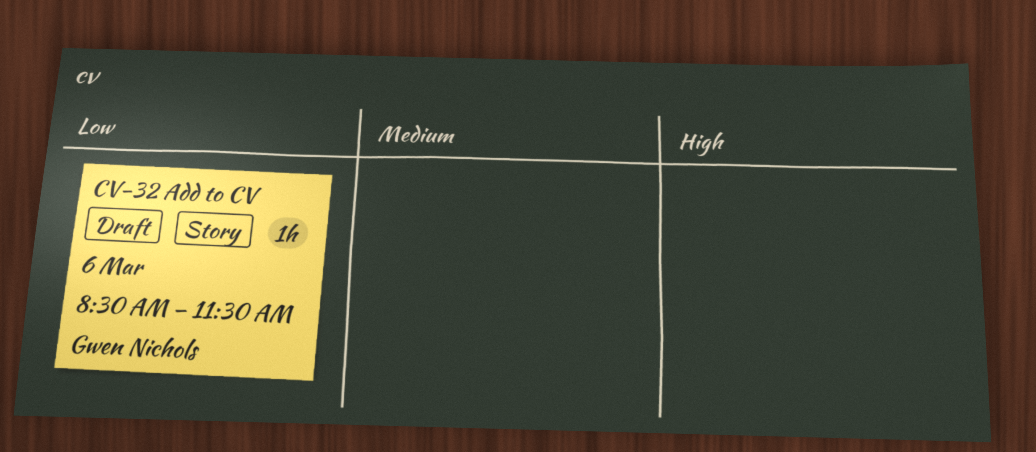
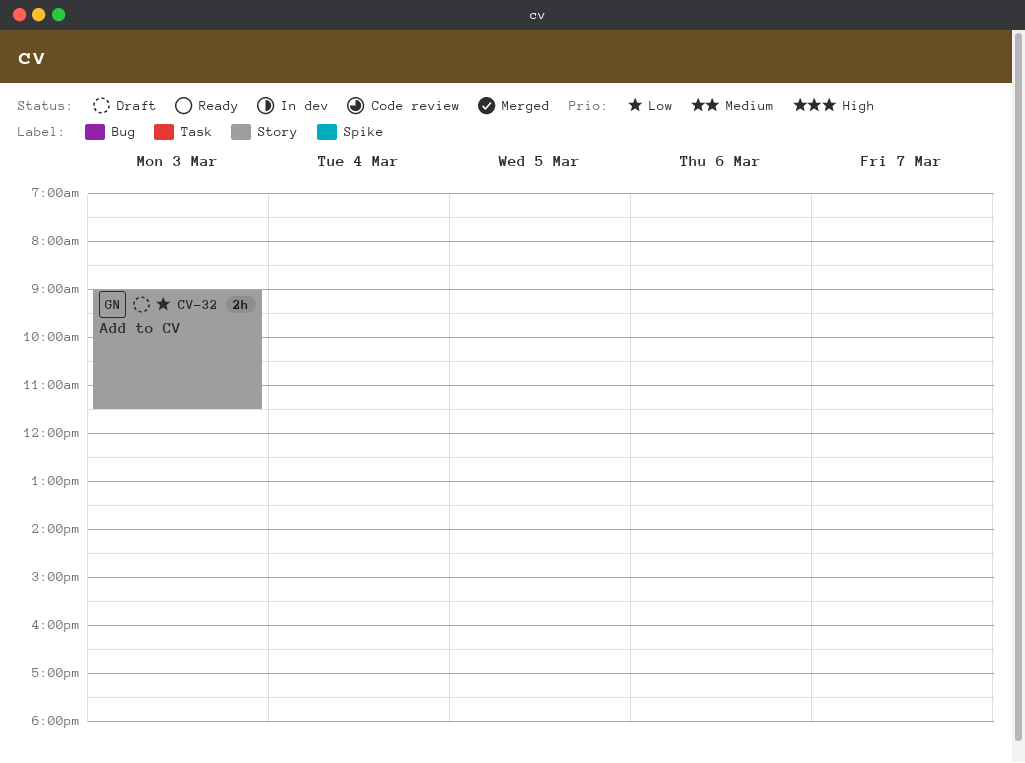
CV-32, estimate: 1h -> 2h
CV-32, day: Mar 6 -> Mar 3
CV-32, begins: 08:30 -> 09:00

